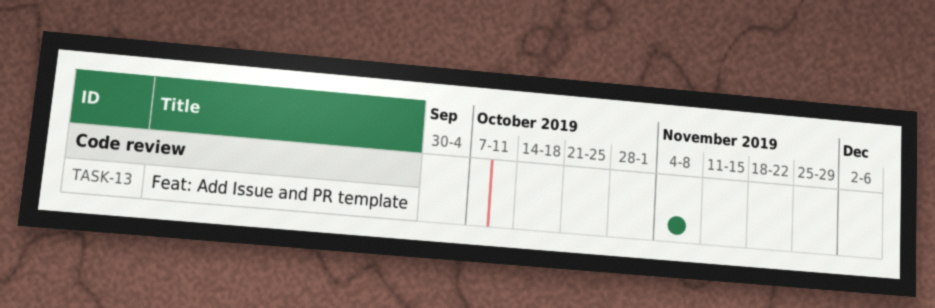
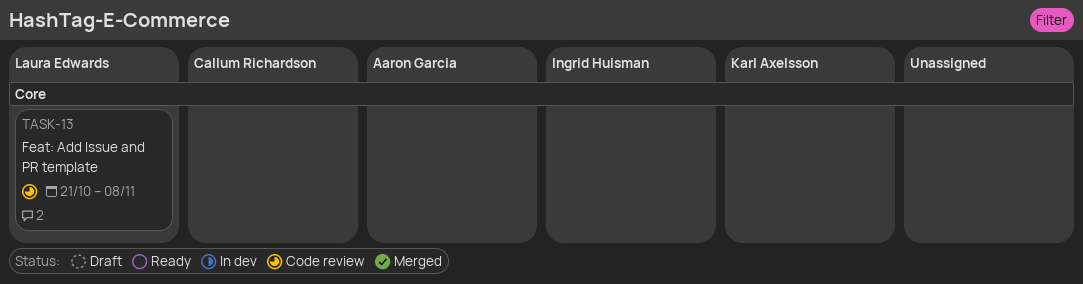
TASK-13, start: Nov 4 -> Oct 21

